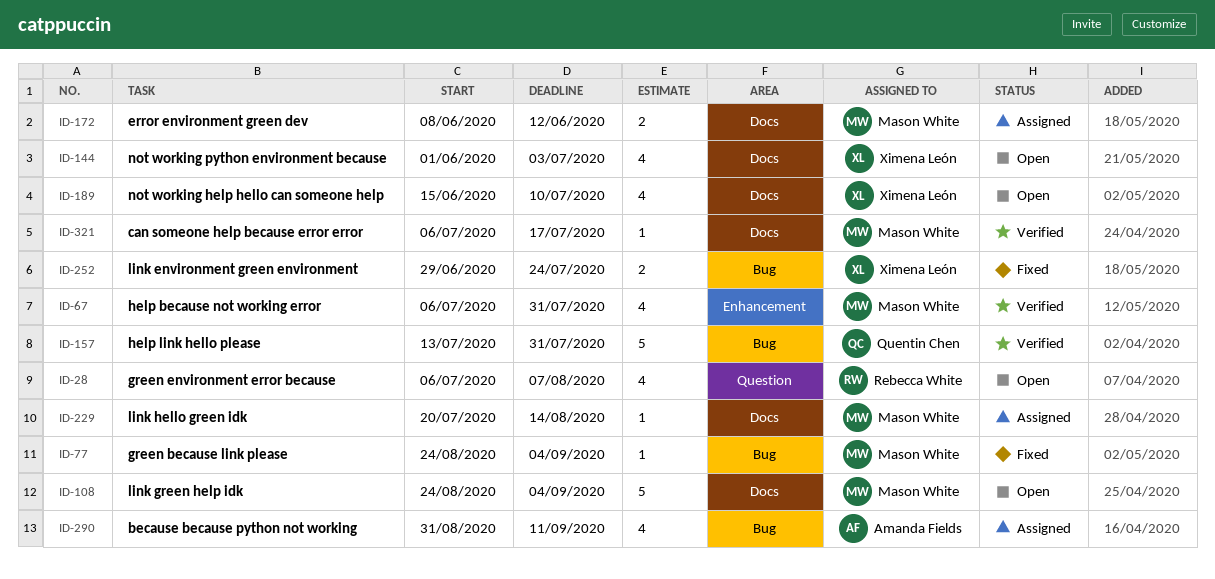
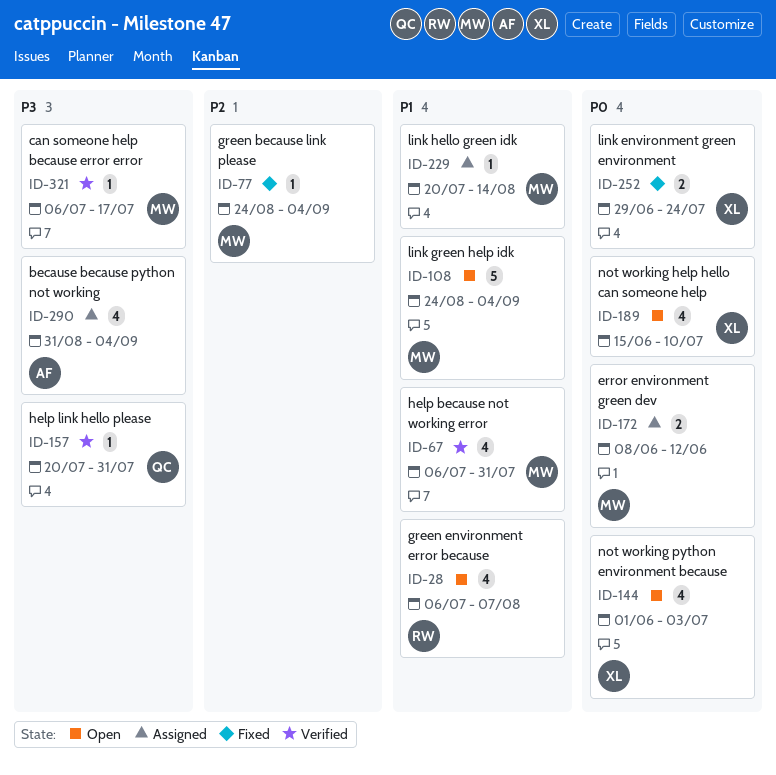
ID-157, estimate: 5 -> 1
ID-157, start: Jul 13 -> Jul 20
ID-290, due: Sep 11 -> Sep 4

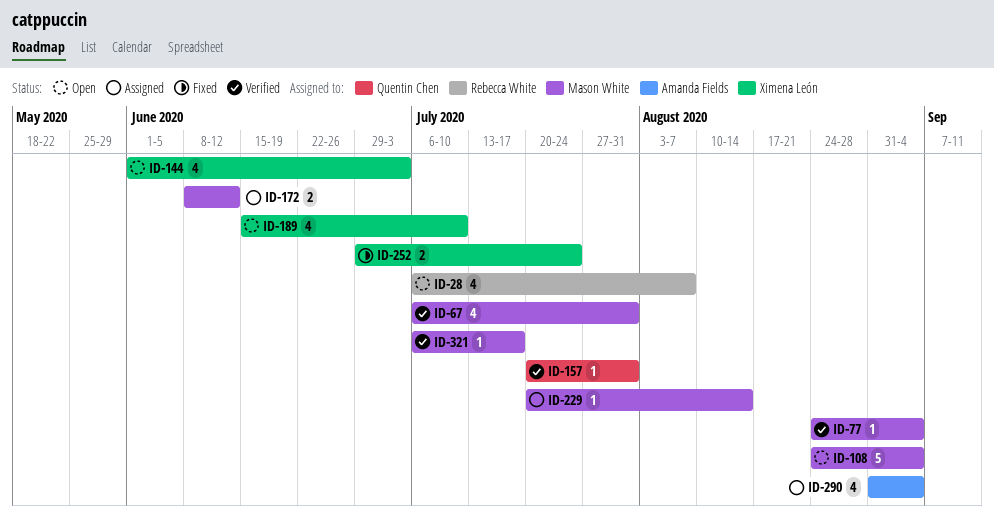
ID-77, status: Fixed -> Verified

